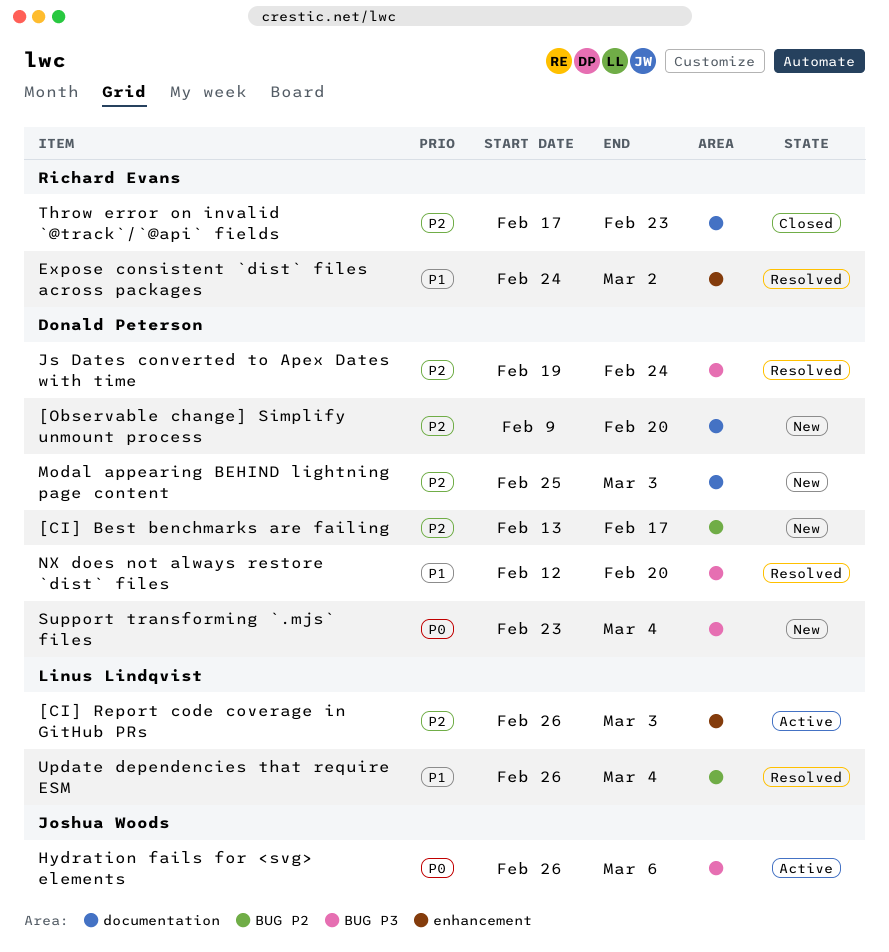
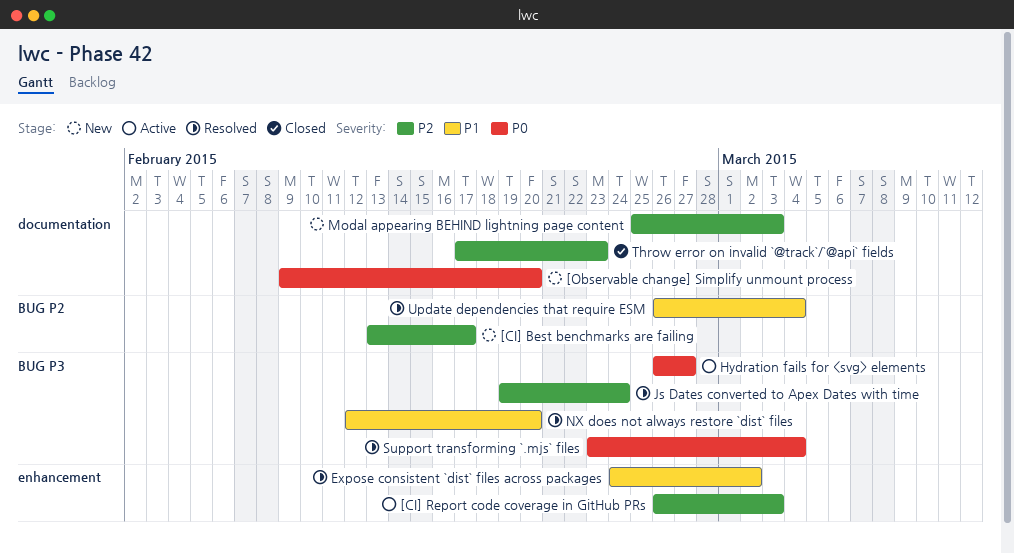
[Observable change] Simplify unmount process, priority: P2 -> P0
Hydration fails for <svg> elements, due: Mar 6 -> Feb 27
Support transforming `.mjs` files, status: New -> Resolved

